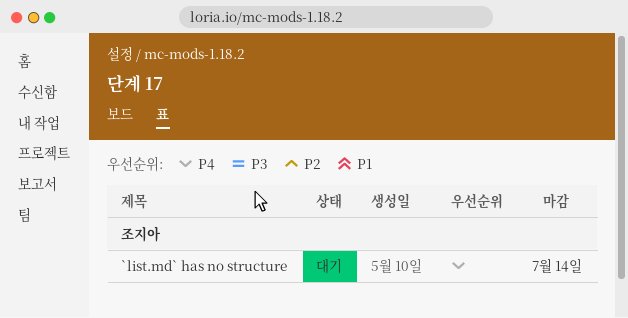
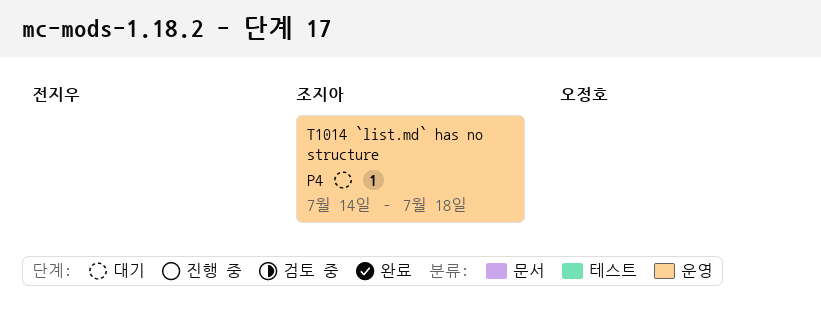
`list.md` has no structure, due: Jul 14 -> Jul 18

